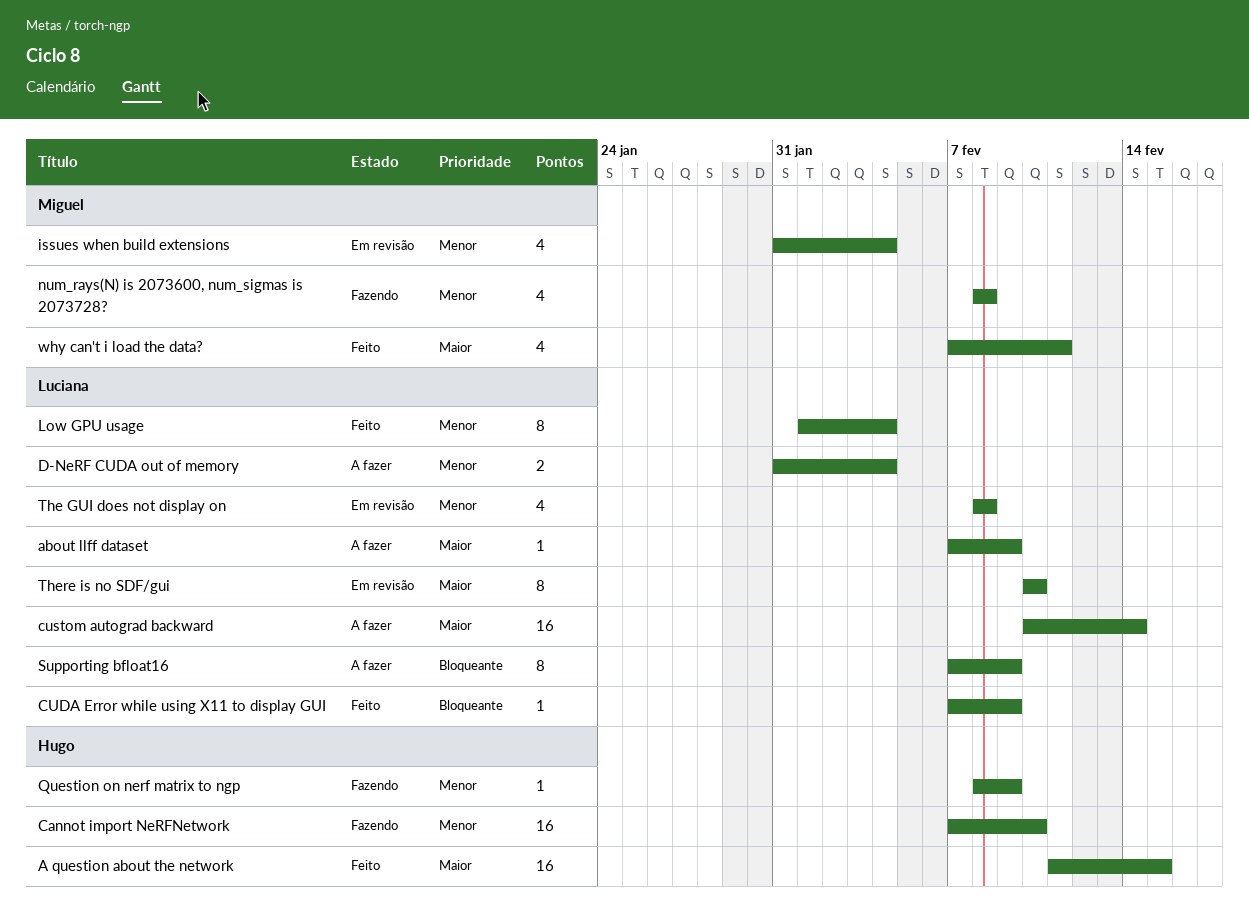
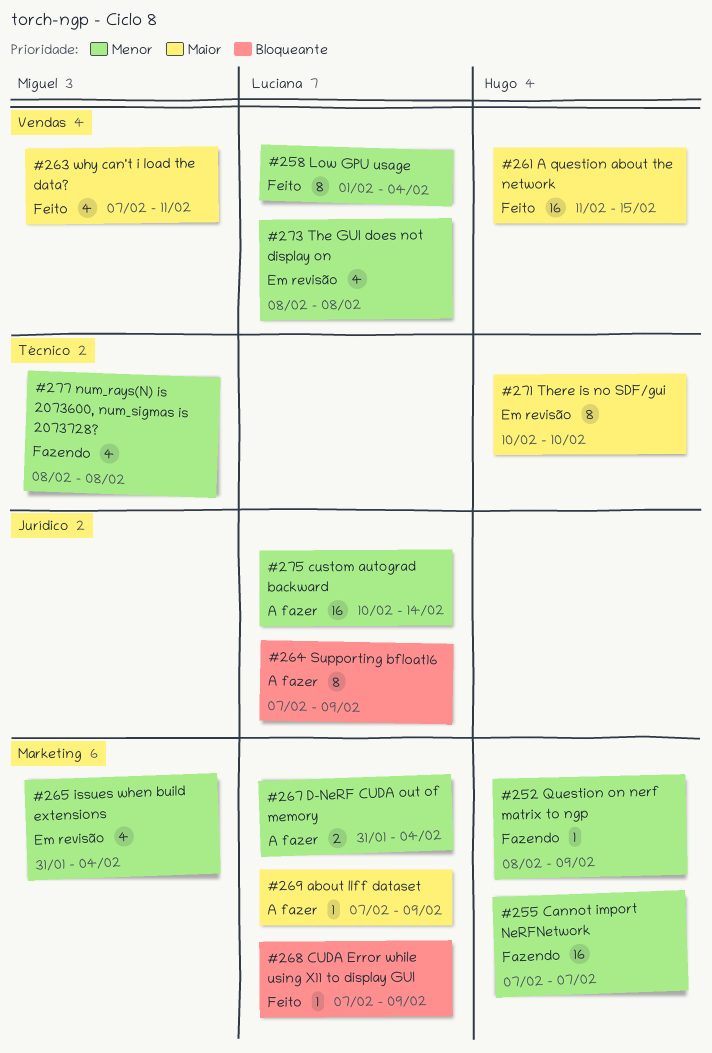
Cannot import NeRFNetwork, due: Feb 10 -> Feb 7
custom autograd backward, priority: Maior -> Menor
There is no SDF/gui, owner: Luciana -> Hugo

